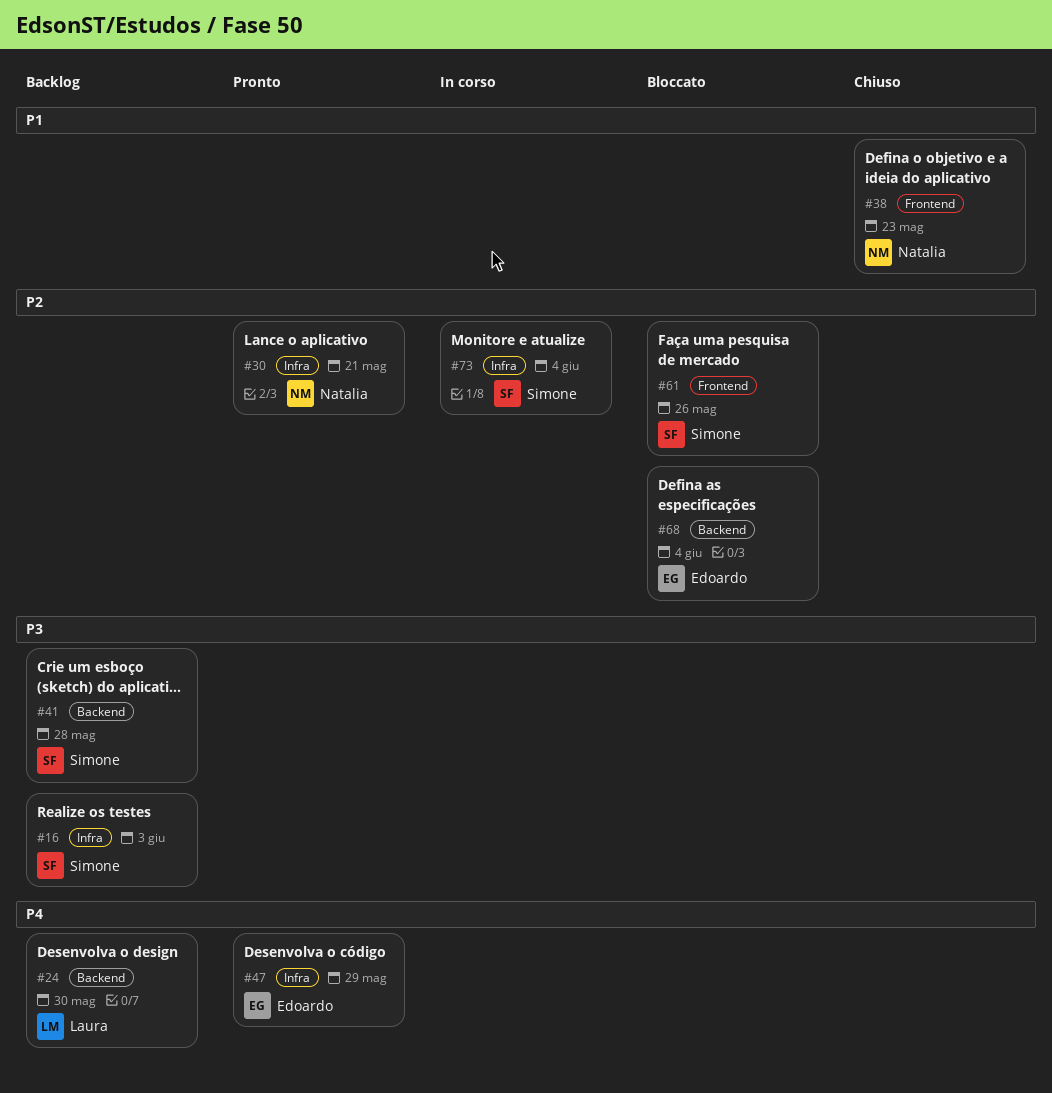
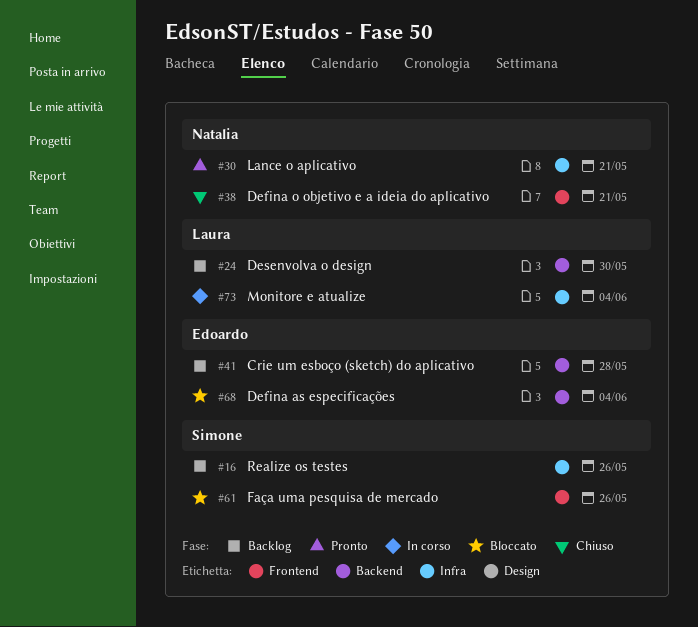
#16, due: Jun 3 -> May 26
#38, due: May 23 -> May 21
#41, owner: Simone -> Edoardo
#47: present -> none
#73, owner: Simone -> Laura

